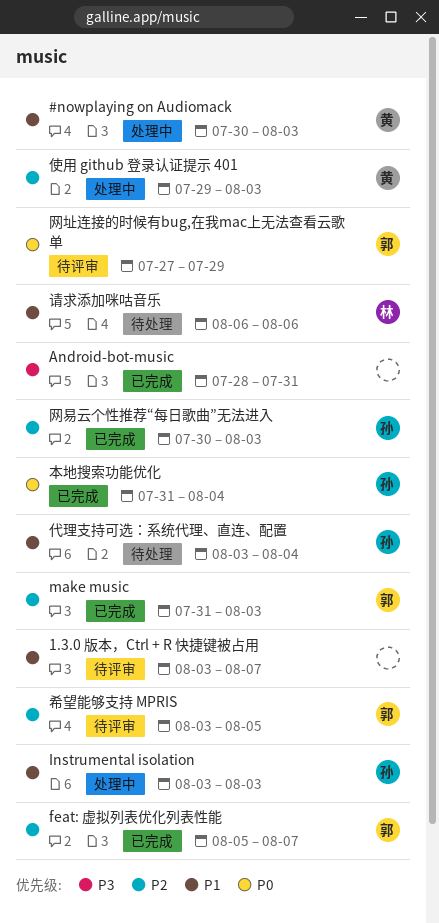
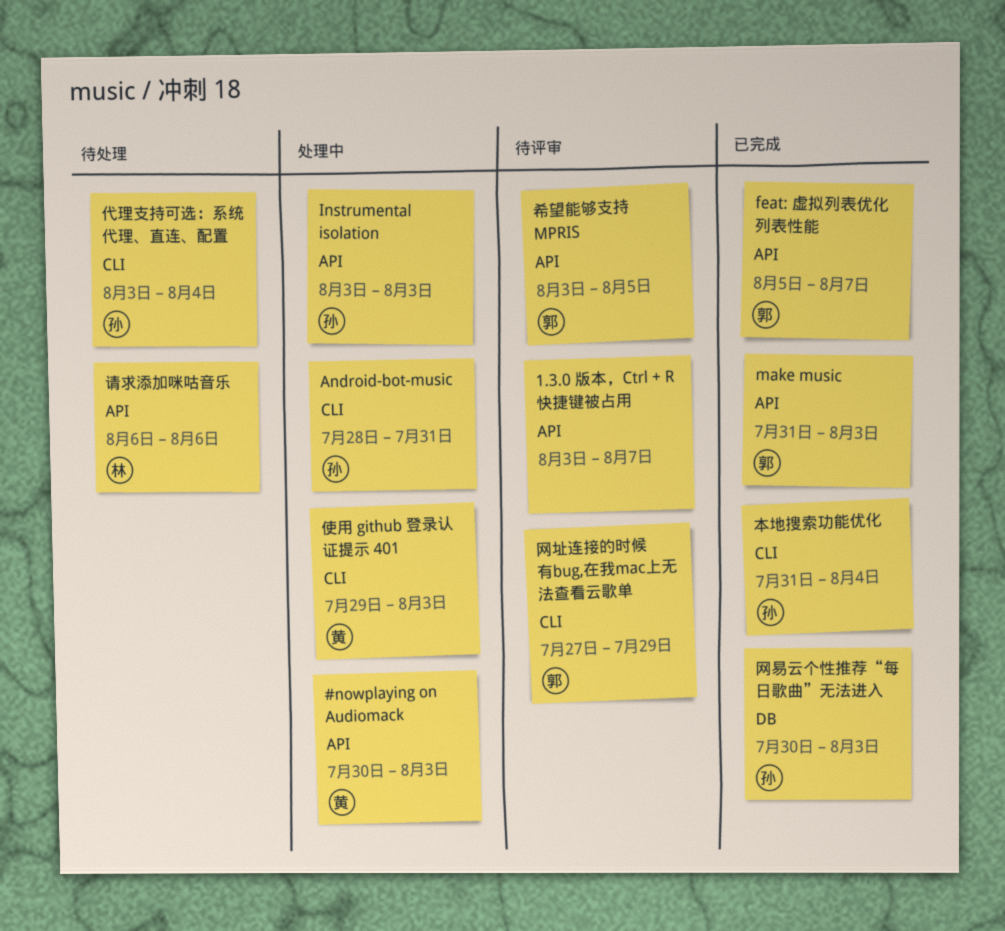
Android-bot-music, status: 已完成 -> 处理中
Android-bot-music, owner: none -> 孙

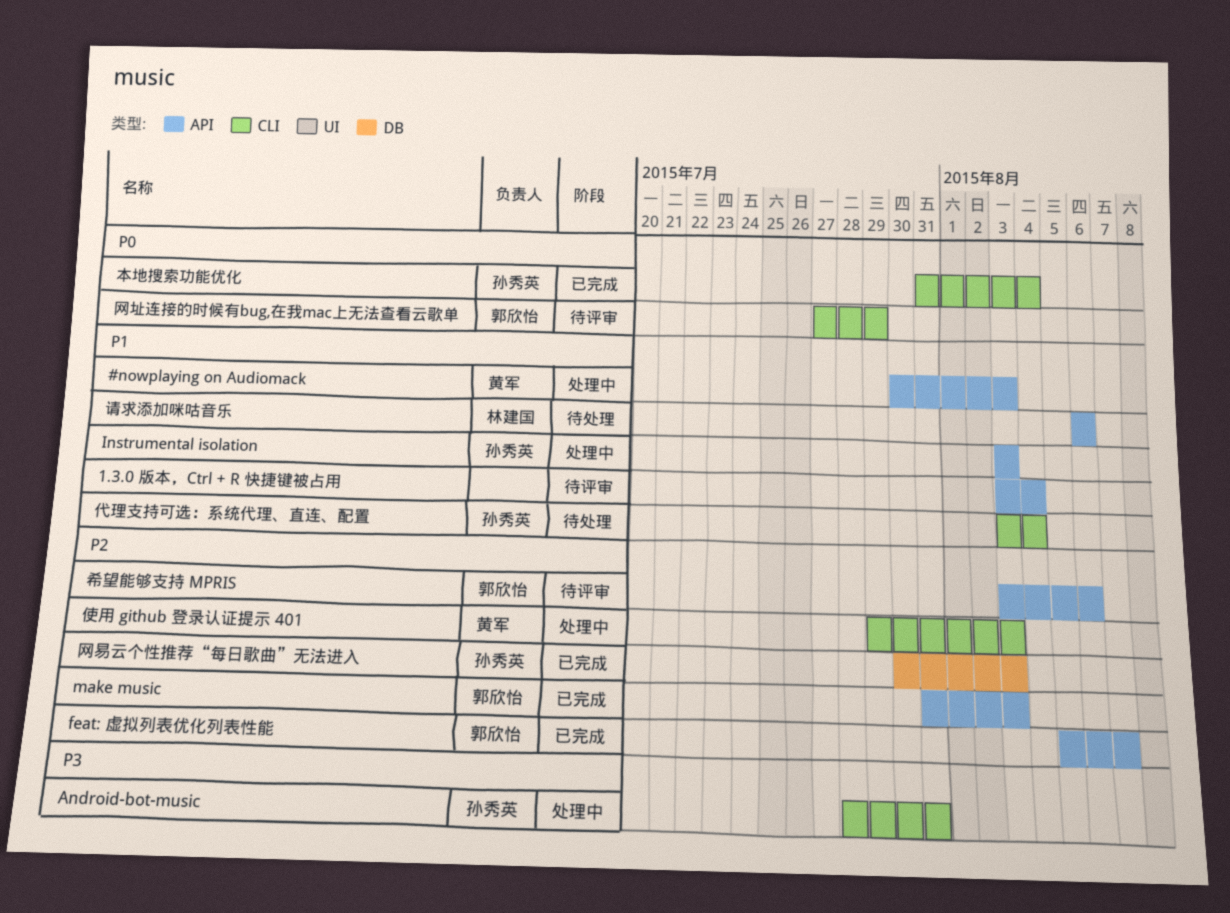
1.3.0 版本，Ctrl + R 快捷键被占用, due: Aug 7 -> Aug 4
希望能够支持 MPRIS, due: Aug 5 -> Aug 6

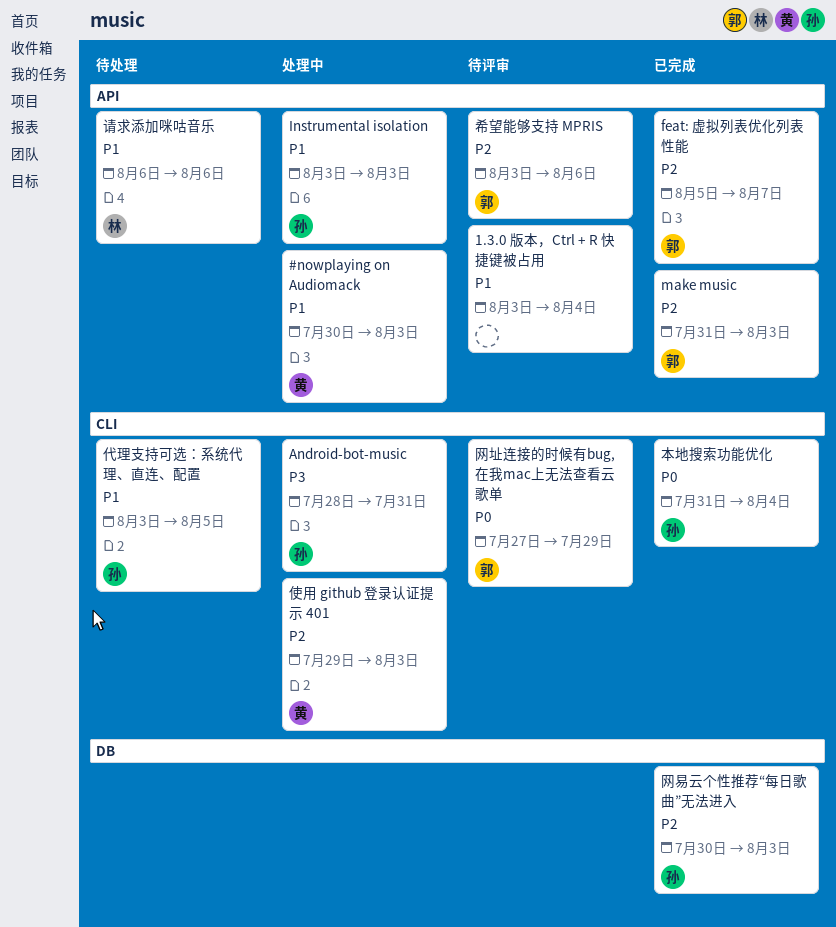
代理支持可选：系统代理、直连、配置, due: Aug 4 -> Aug 5

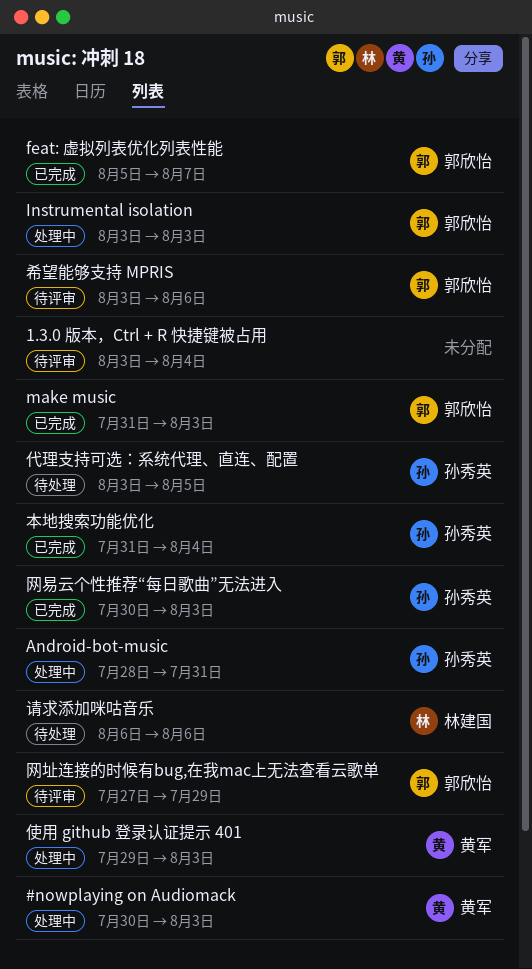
Instrumental isolation, owner: 孙秀英 -> 郭欣怡

